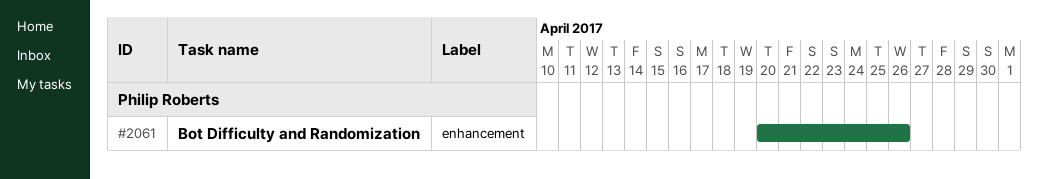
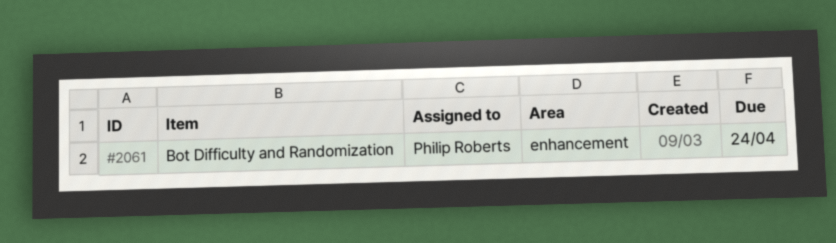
#2061, due: Apr 26 -> Apr 24

